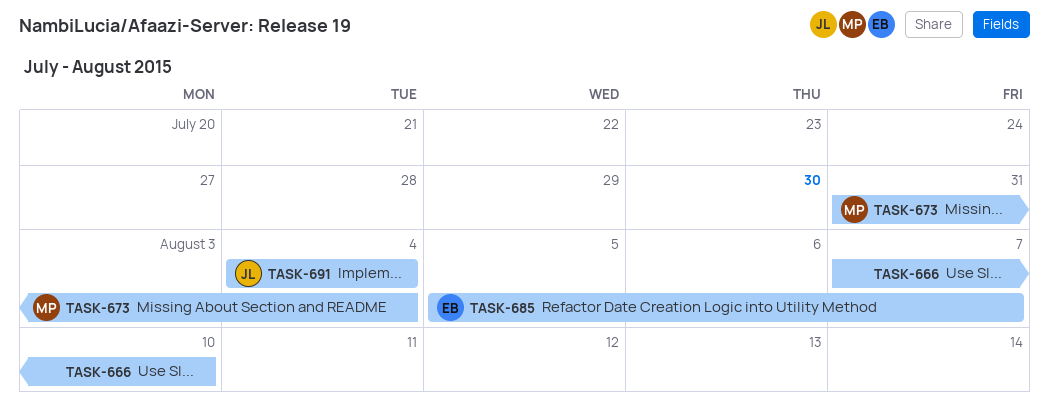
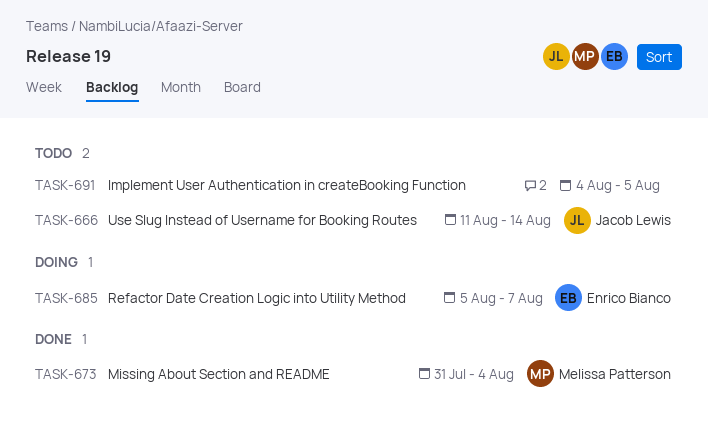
TASK-666, owner: none -> Jacob Lewis
TASK-666, start: Aug 7 -> Aug 11
TASK-666, due: Aug 10 -> Aug 14
TASK-691, owner: Jacob Lewis -> none
TASK-691, due: Aug 4 -> Aug 5

